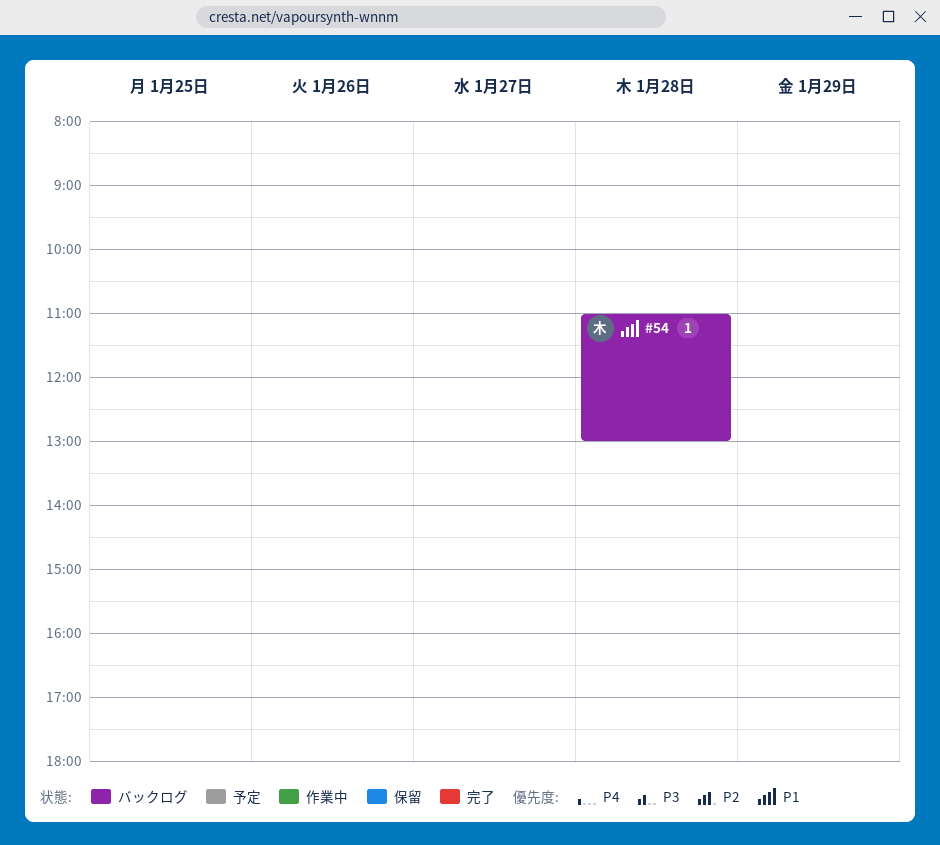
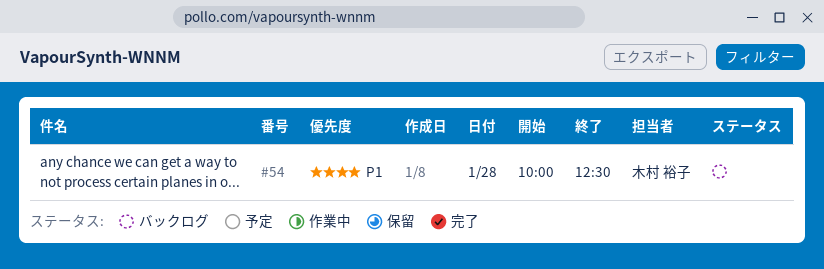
#54, begins: 11:00 -> 10:00
#54, ends: 13:00 -> 12:30

